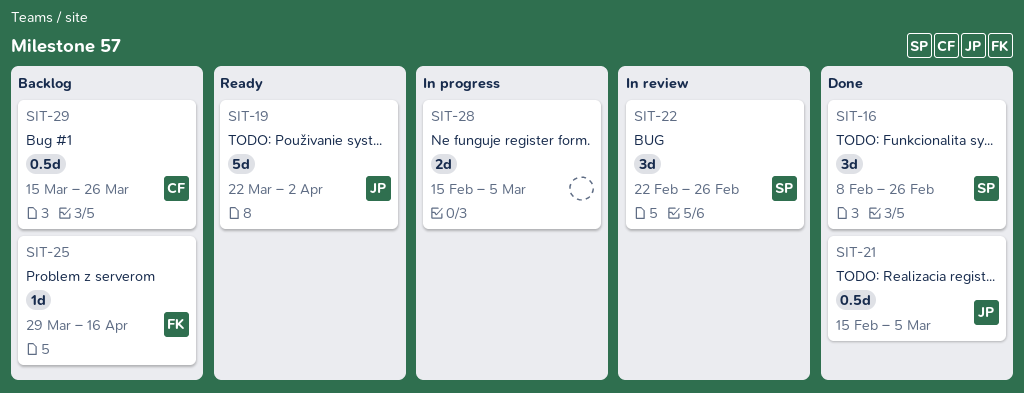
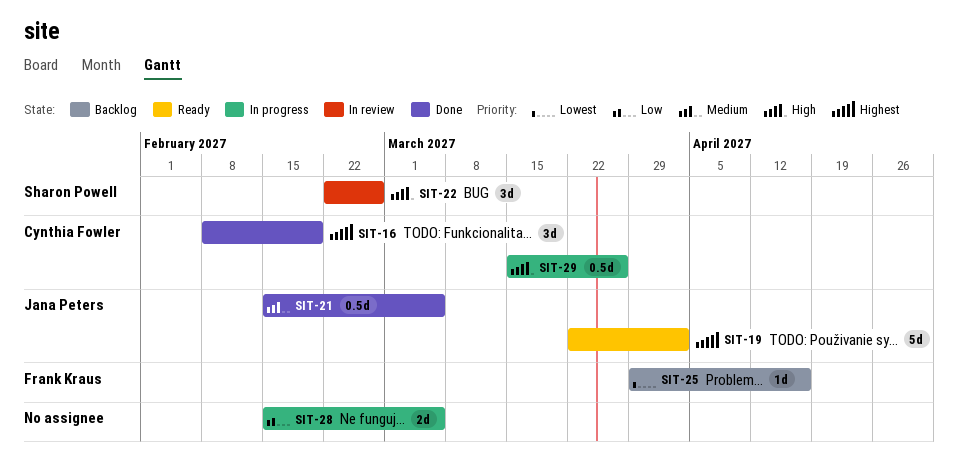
SIT-16, owner: Sharon Powell -> Cynthia Fowler
SIT-16, due: Feb 26 -> Feb 19
SIT-29, status: Backlog -> In progress

